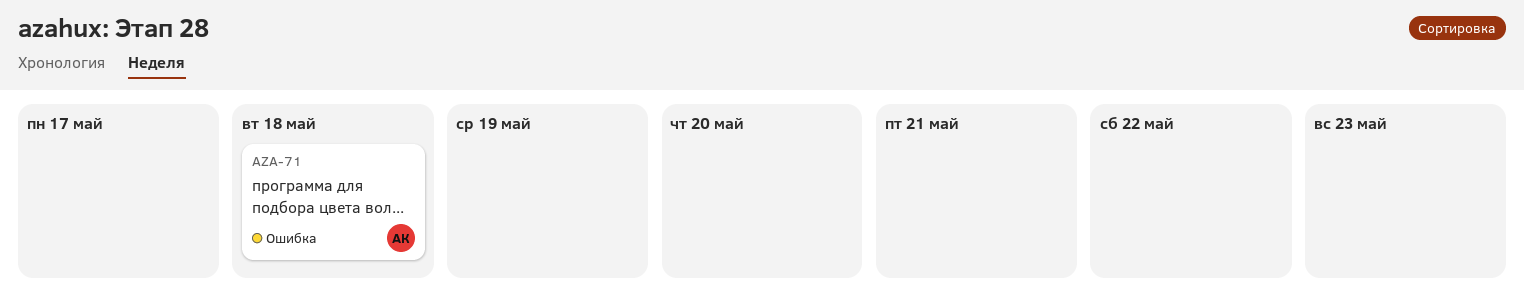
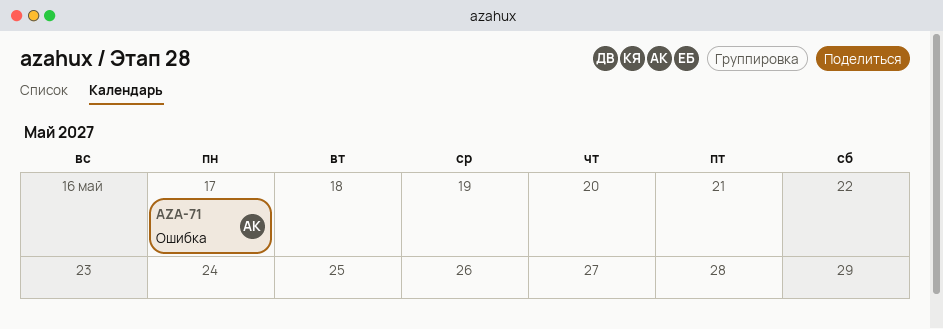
AZA-71, due: May 18 -> May 17

